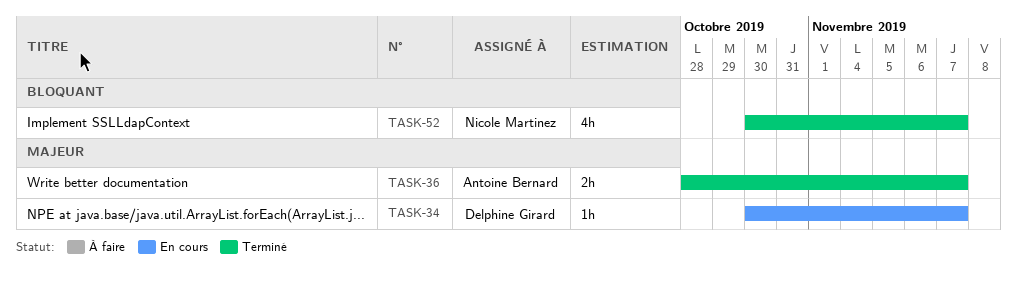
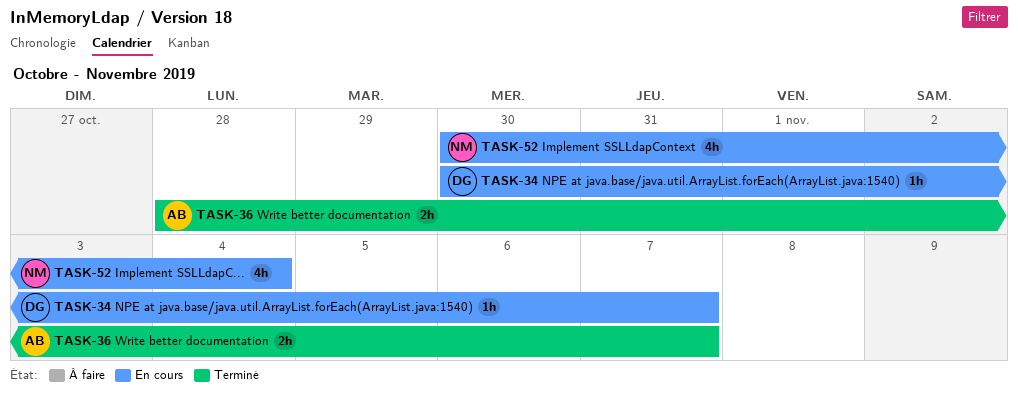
TASK-52, status: Terminé -> En cours
TASK-52, due: Nov 7 -> Nov 4

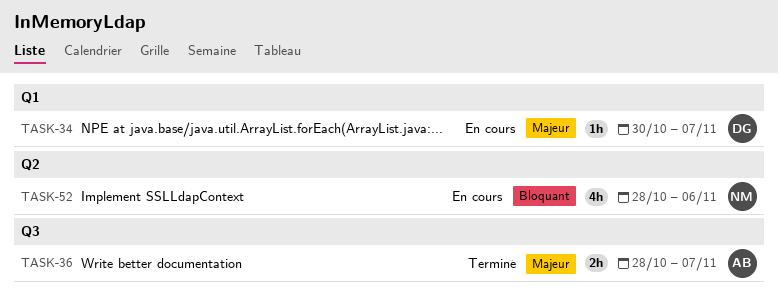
TASK-52, start: Oct 30 -> Oct 28
TASK-52, due: Nov 4 -> Nov 6

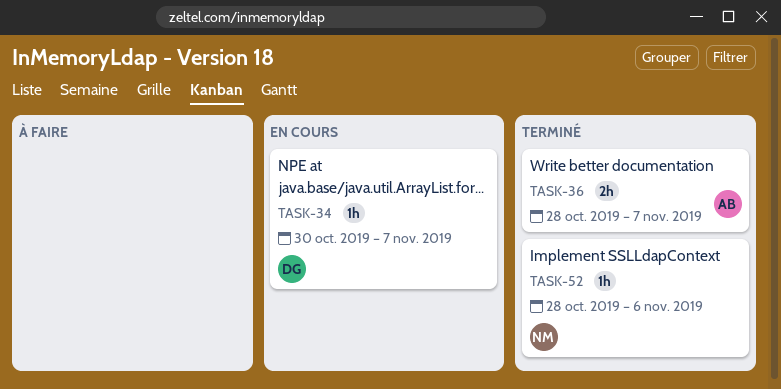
TASK-52, status: En cours -> Terminé
TASK-52, estimate: 4h -> 1h

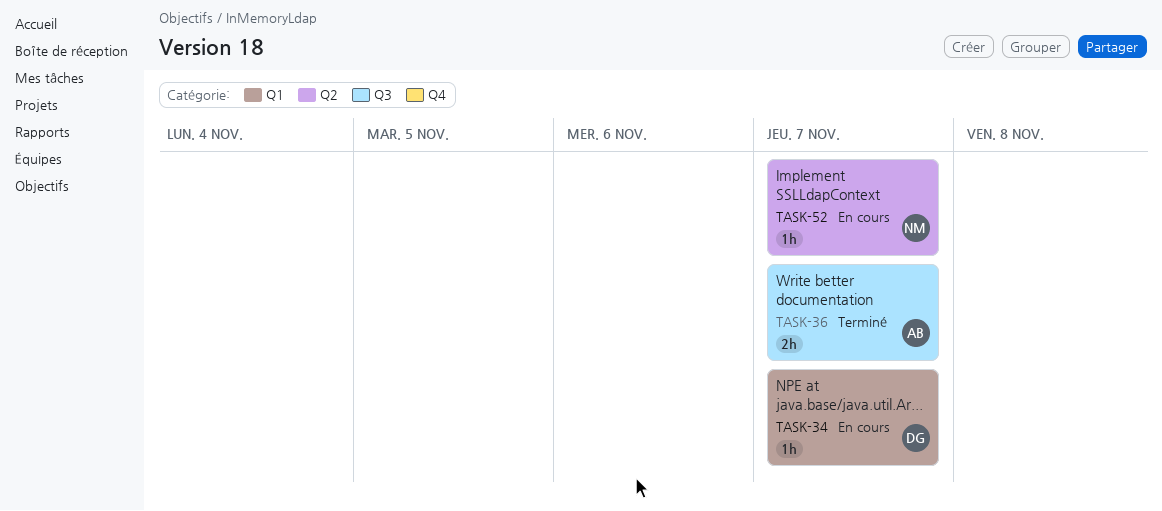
TASK-52, status: Terminé -> En cours
TASK-52, due: Nov 6 -> Nov 7

